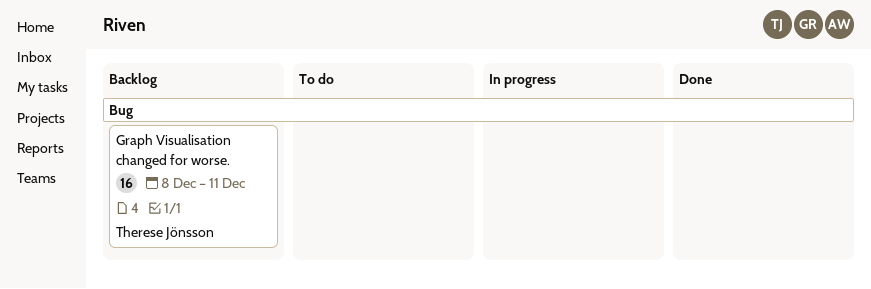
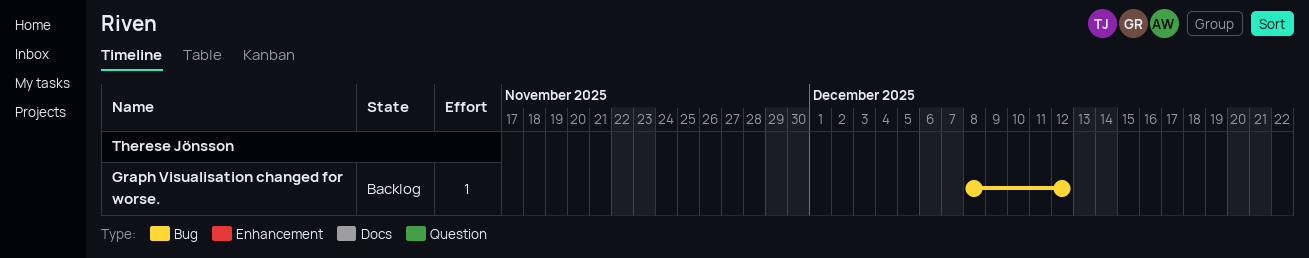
Graph Visualisation changed for worse., estimate: 16 -> 1
Graph Visualisation changed for worse., due: Dec 11 -> Dec 12

